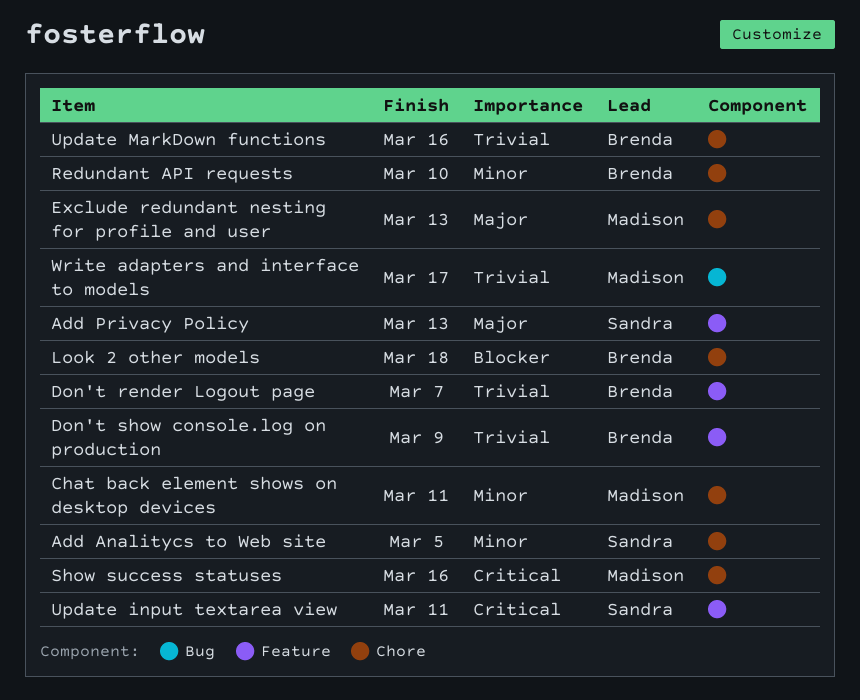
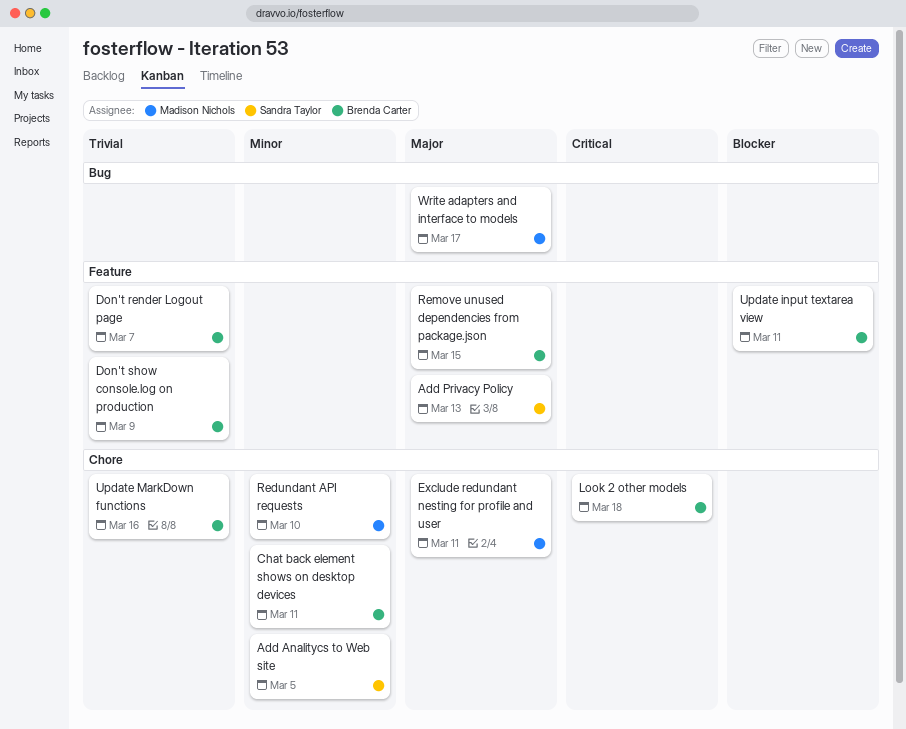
Chat back element shows on desktop devices, owner: Madison Nichols -> Brenda Carter
Exclude redundant nesting for profile and user, due: Mar 13 -> Mar 11
Look 2 other models, priority: Blocker -> Critical
Redundant API requests, owner: Brenda Carter -> Madison Nichols
Remove unused dependencies from package.json: none -> present
Show success statuses: present -> none
Update input textarea view, owner: Sandra Taylor -> Brenda Carter
Update input textarea view, priority: Critical -> Blocker
Write adapters and interface to models, priority: Trivial -> Major

